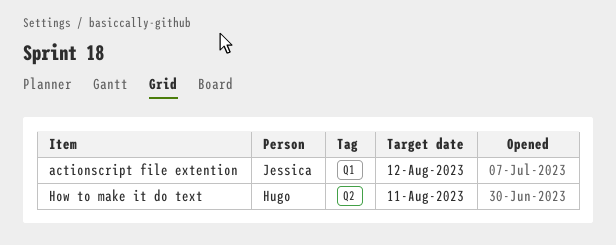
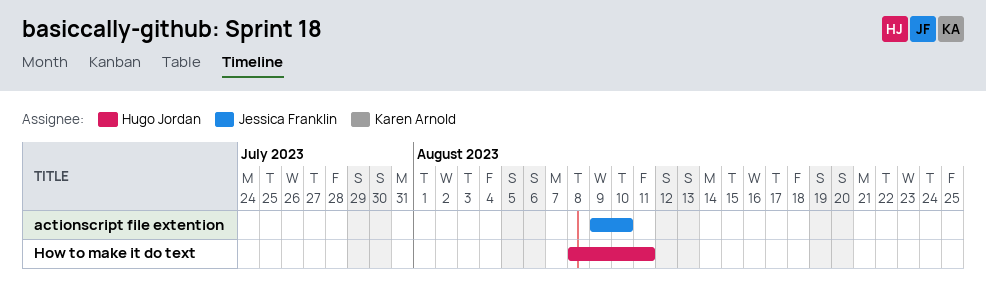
actionscript file extention, due: Aug 12 -> Aug 10

